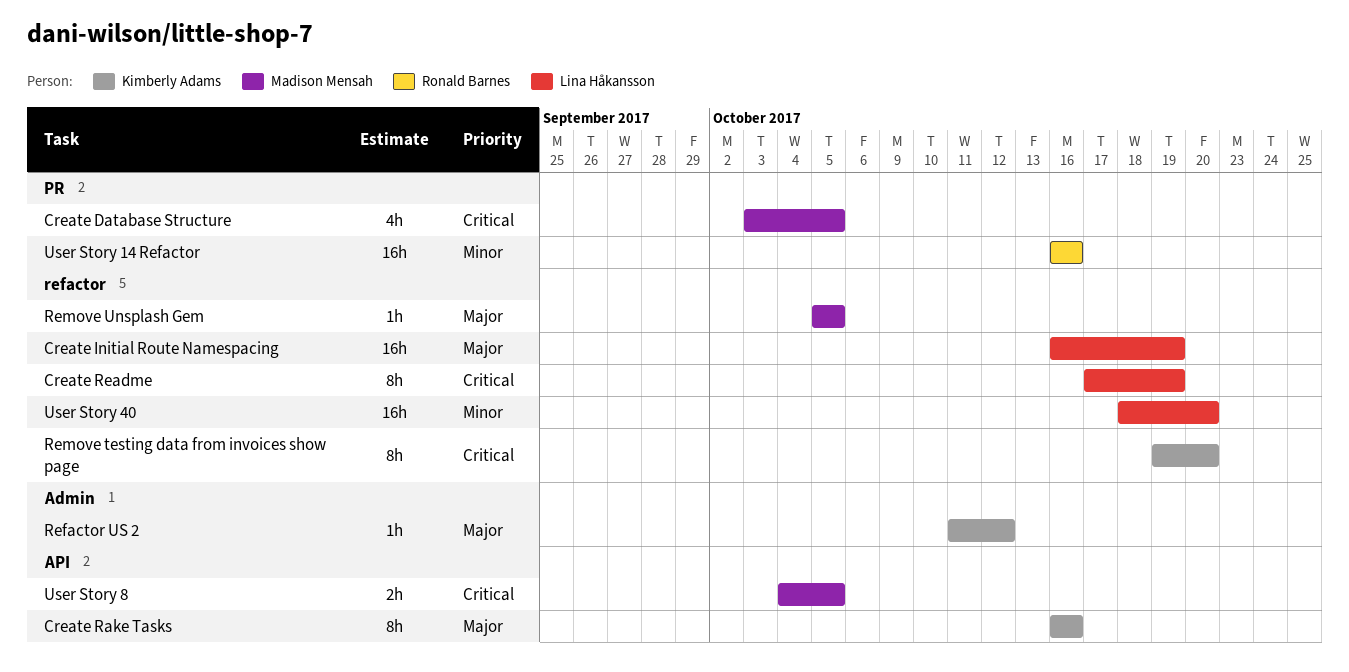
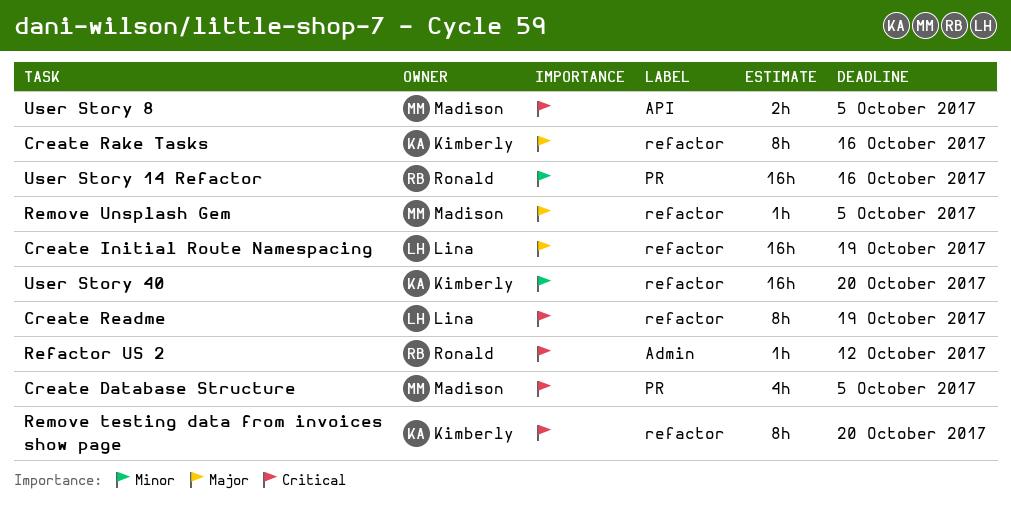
Create Rake Tasks, label: API -> refactor
Refactor US 2, owner: Kimberly Adams -> Ronald Barnes
Refactor US 2, priority: Major -> Critical
User Story 40, owner: Lina Håkansson -> Kimberly Adams

